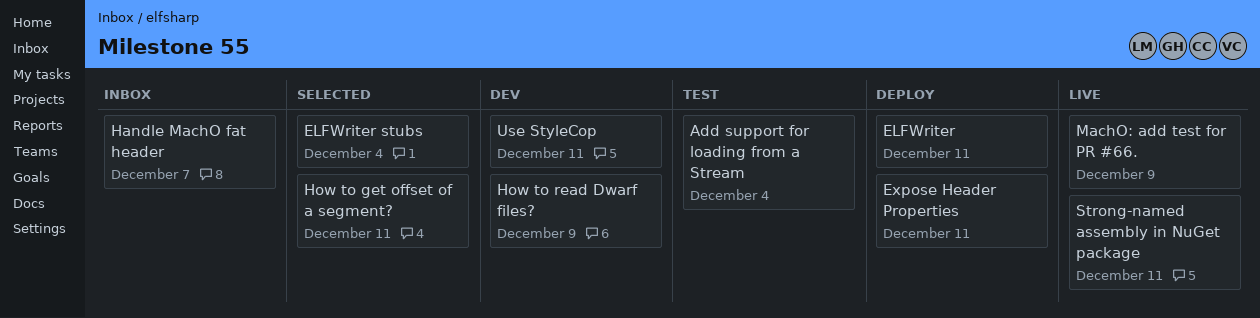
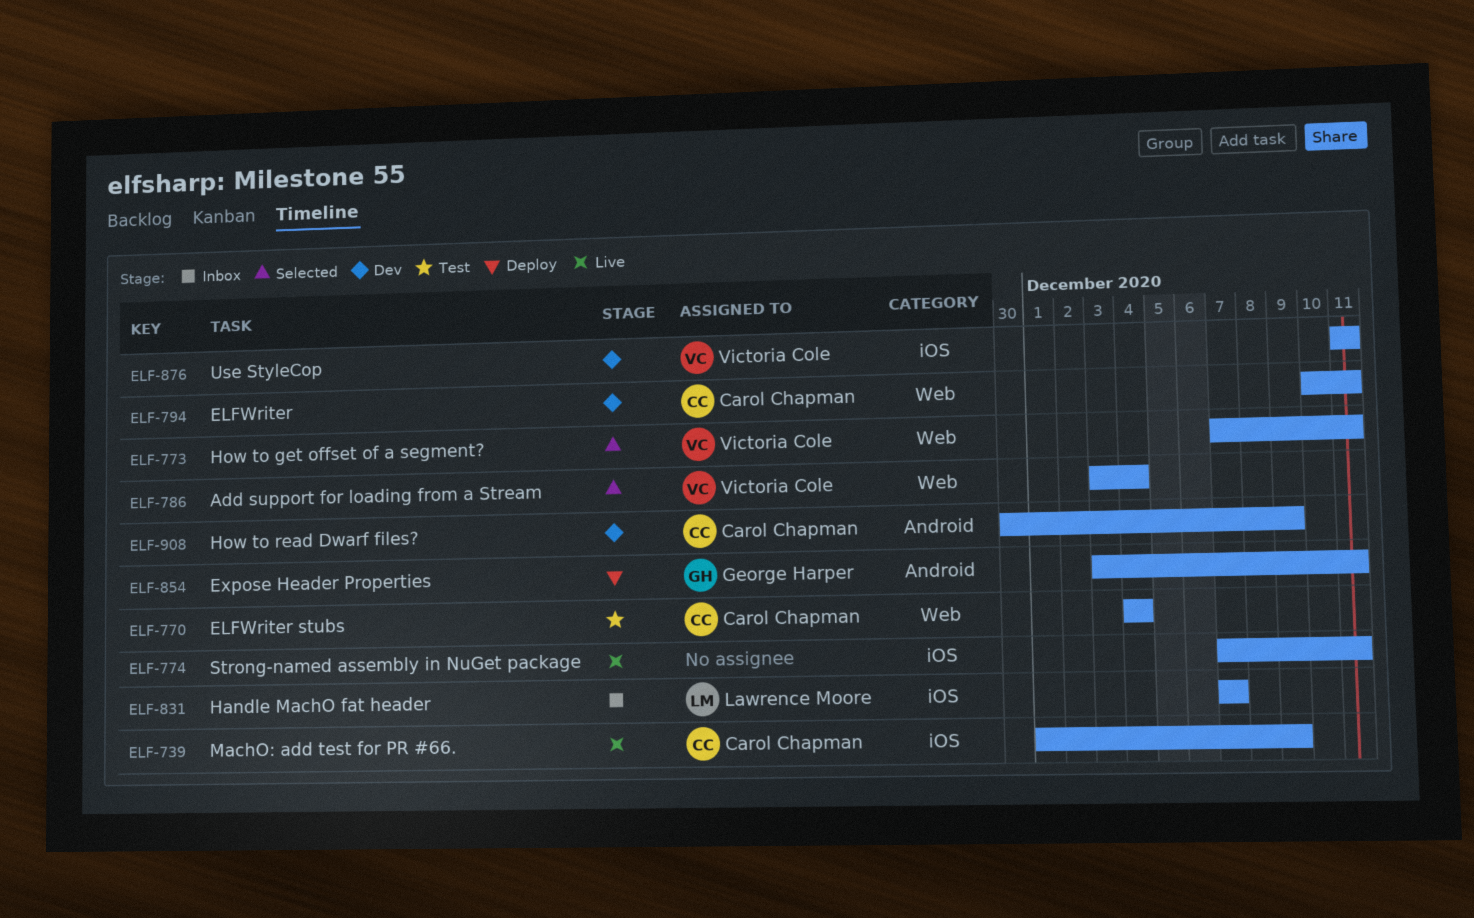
Add support for loading from a Stream, status: Test -> Selected
ELFWriter, status: Deploy -> Dev
ELFWriter stubs, status: Selected -> Test

